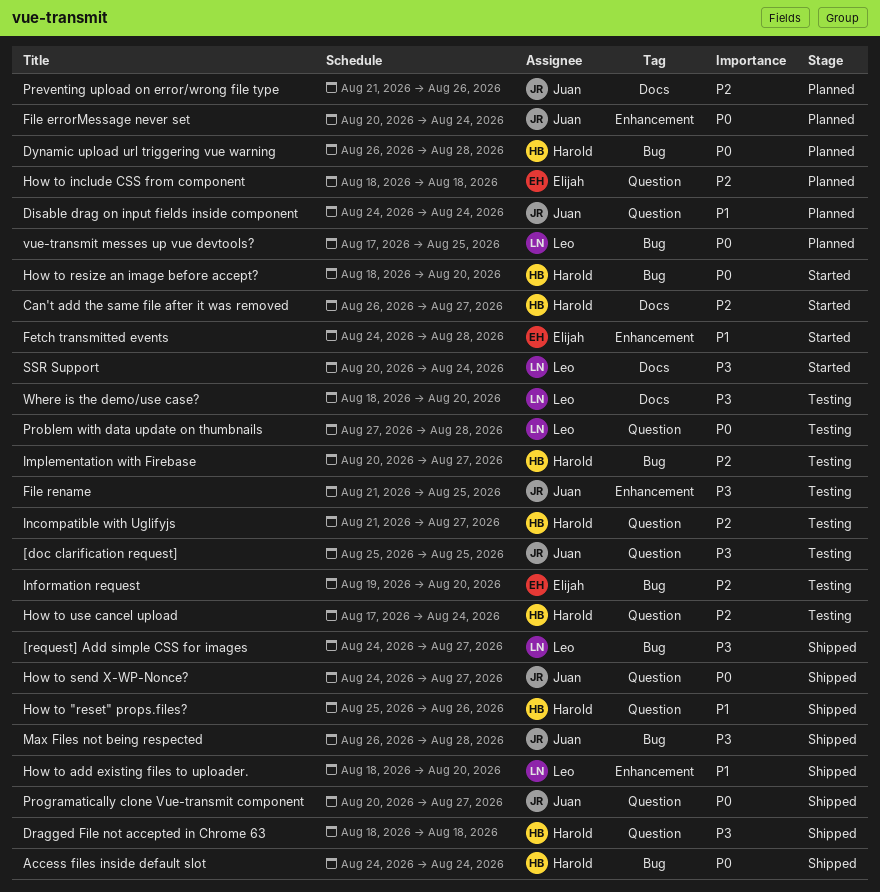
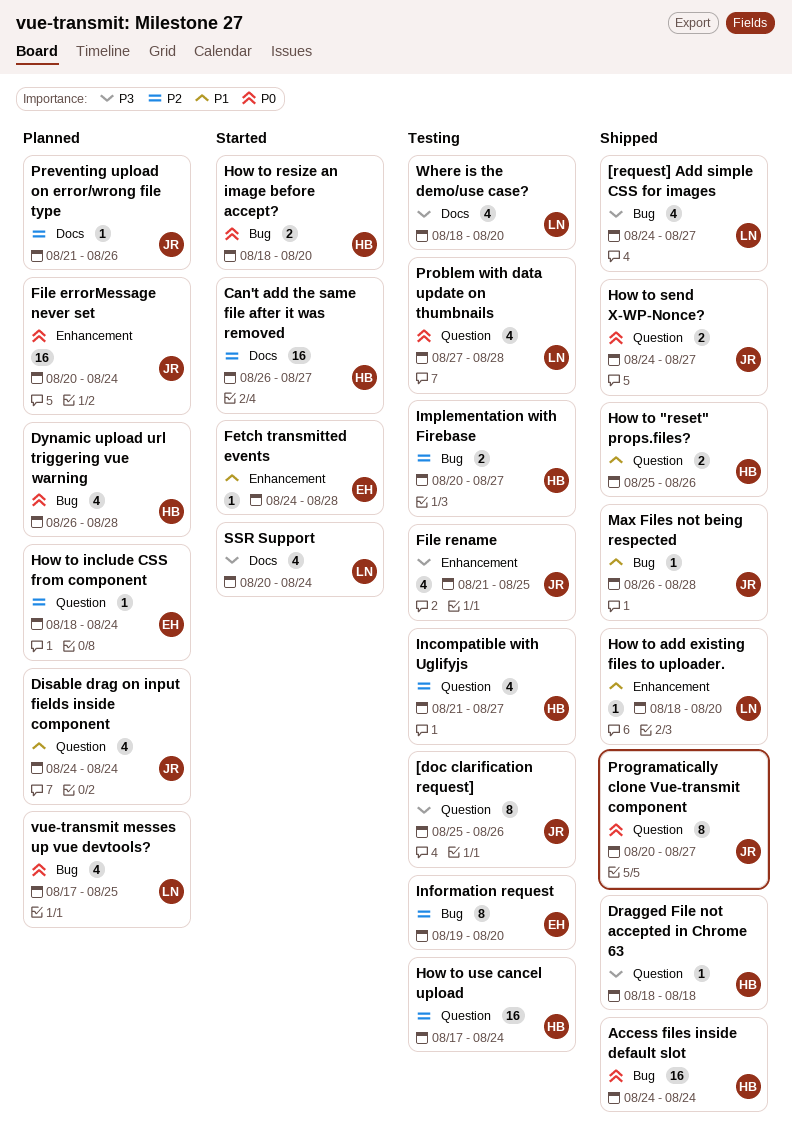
[doc clarification request], due: Aug 25 -> Aug 26
How to include CSS from component, due: Aug 18 -> Aug 24
Max Files not being respected, priority: P3 -> P1

